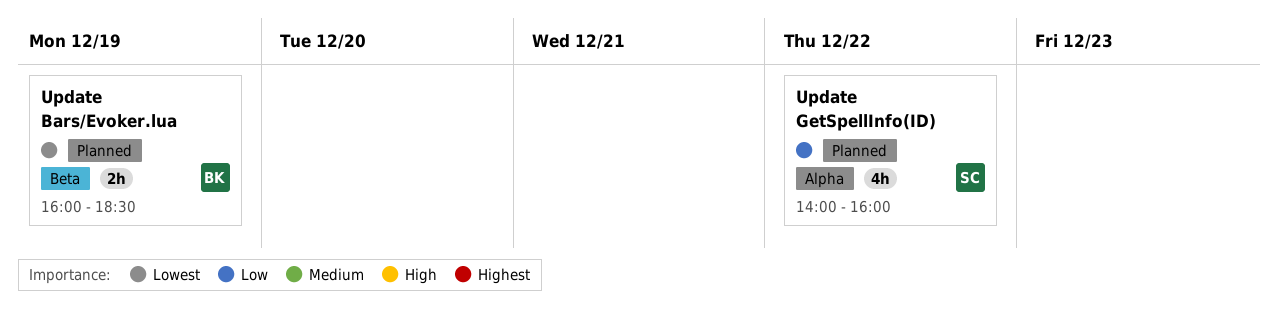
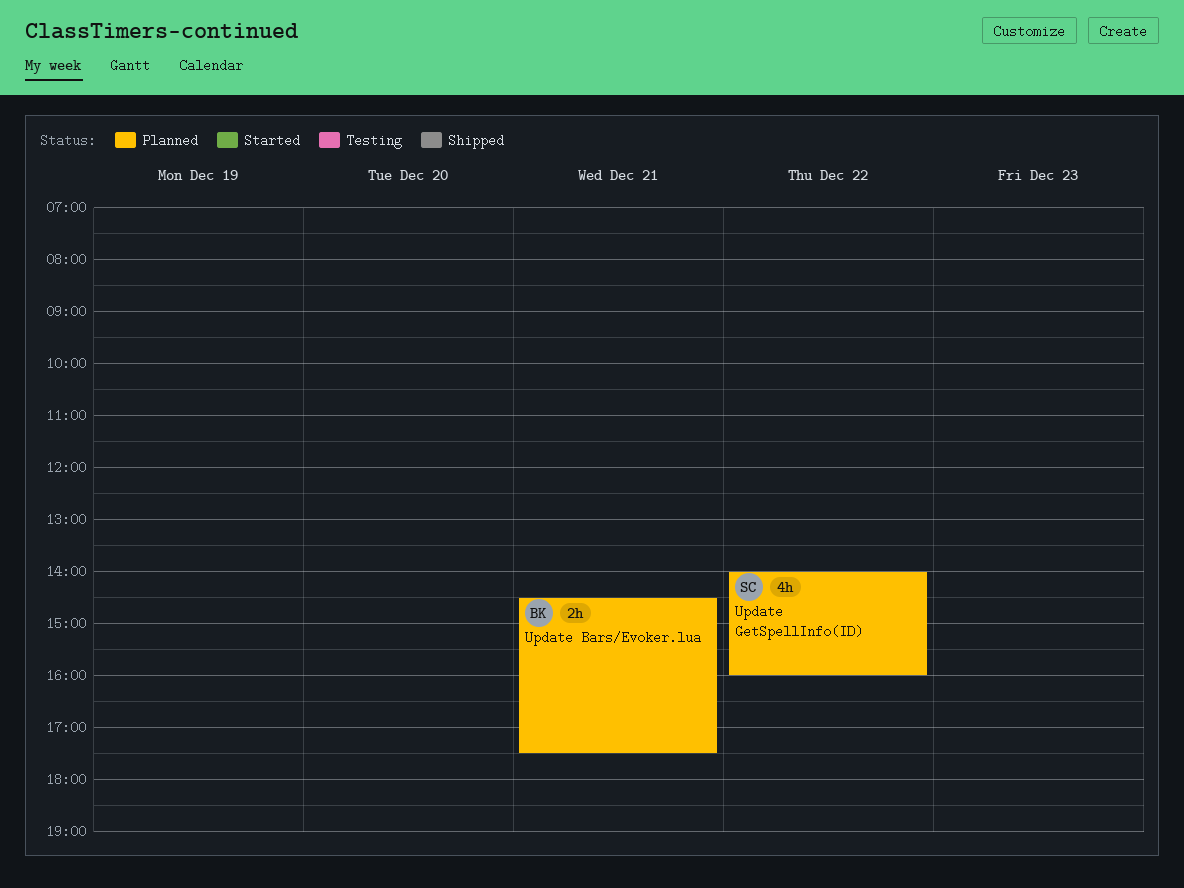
Update Bars/Evoker.lua, day: Dec 19 -> Dec 21
Update Bars/Evoker.lua, begins: 16:00 -> 14:30
Update Bars/Evoker.lua, ends: 18:30 -> 17:30

